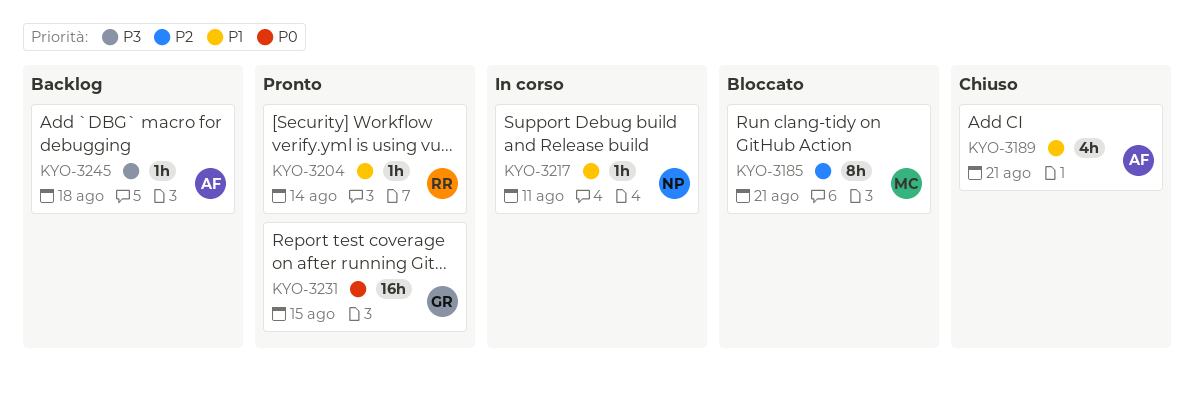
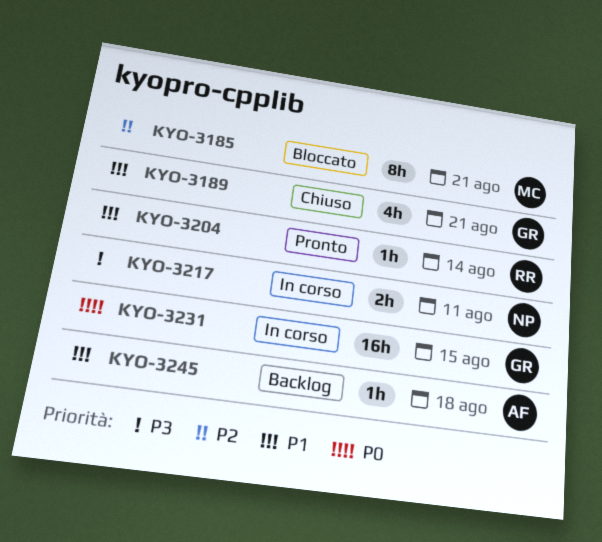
KYO-3189, owner: AF -> GR
KYO-3217, priority: P1 -> P3
KYO-3217, estimate: 1h -> 2h
KYO-3231, status: Pronto -> In corso
KYO-3245, priority: P3 -> P1

